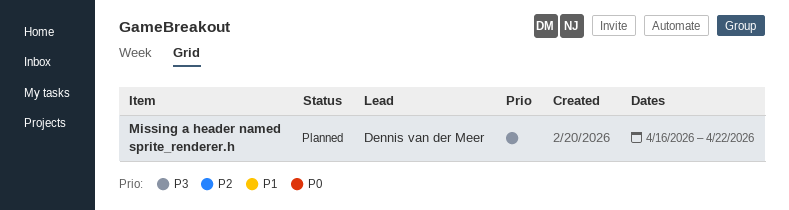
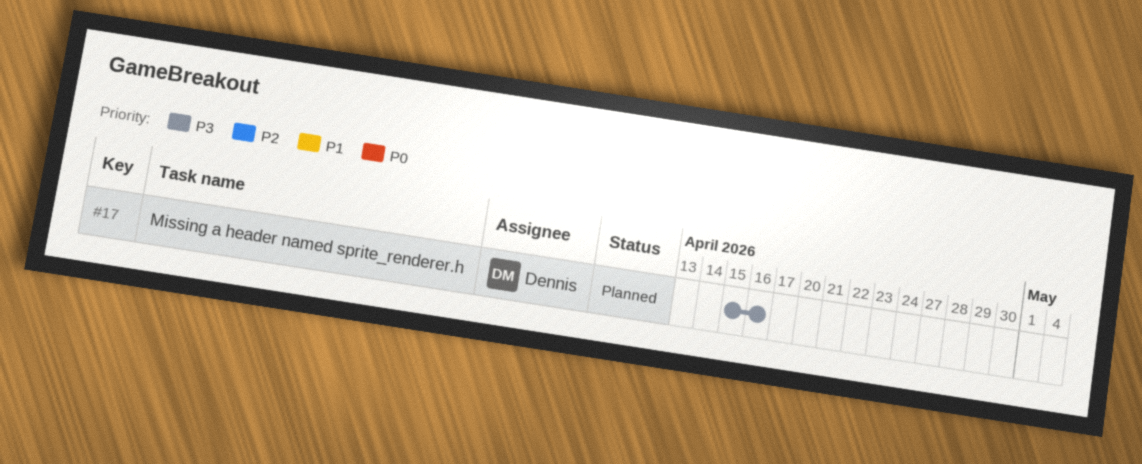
Missing a header named sprite_renderer.h, start: Apr 16 -> Apr 15
Missing a header named sprite_renderer.h, due: Apr 22 -> Apr 16

